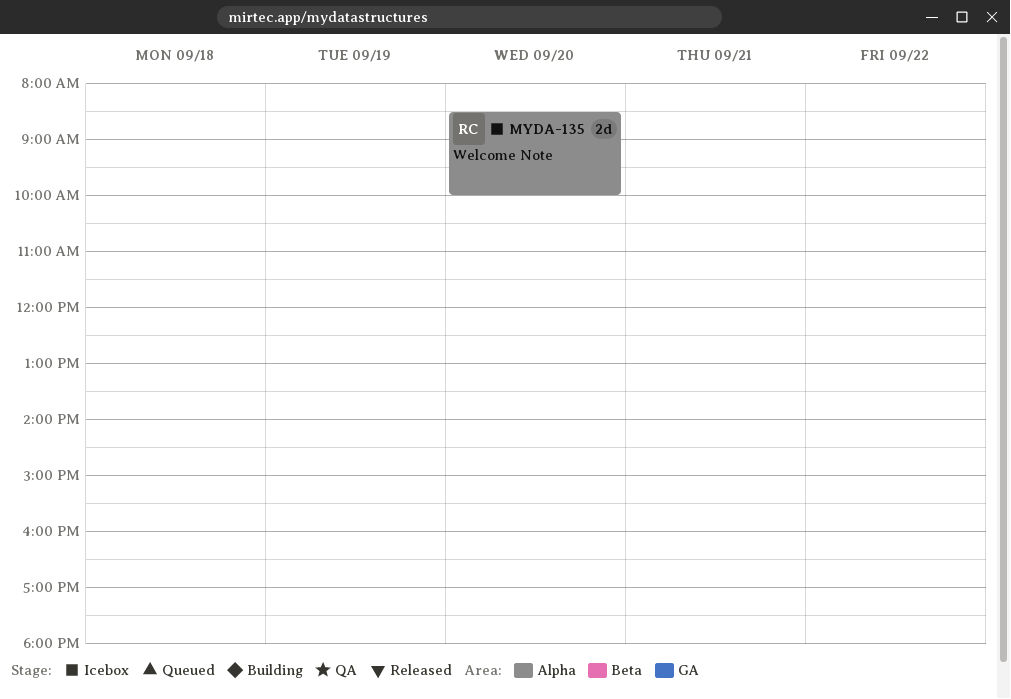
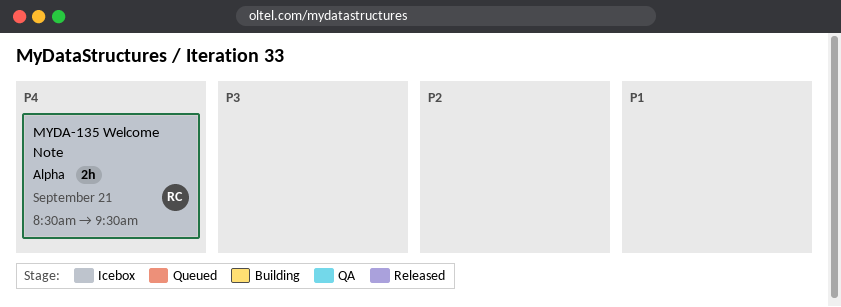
MYDA-135, estimate: 2d -> 2h
MYDA-135, day: Sep 20 -> Sep 21
MYDA-135, ends: 10:00 -> 09:30

